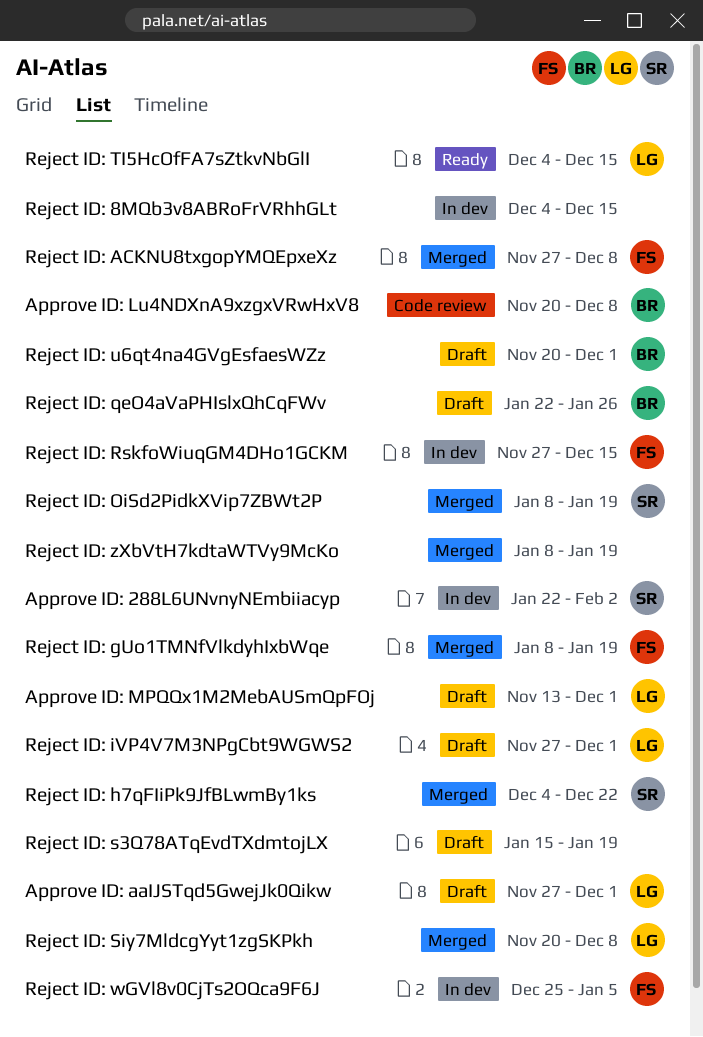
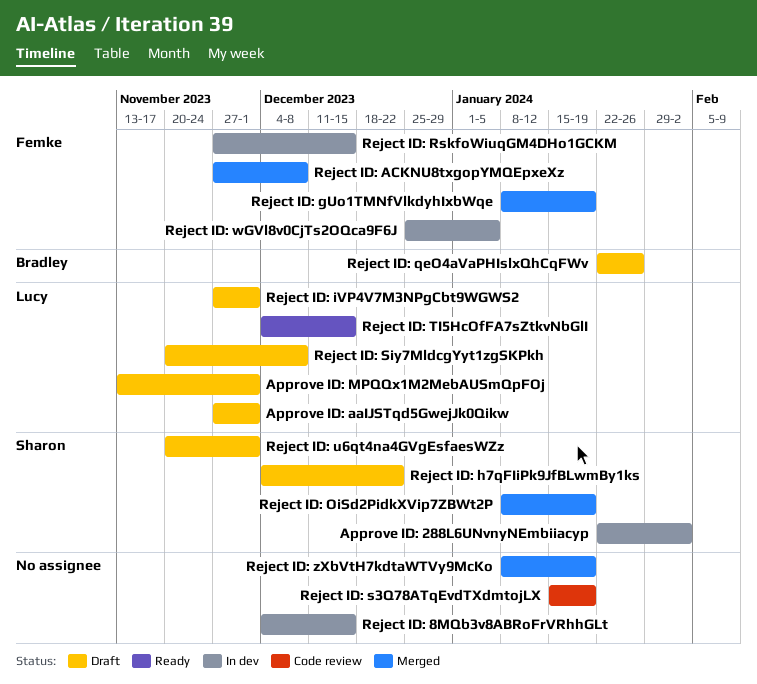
Approve ID: Lu4NDXnA9xzgxVRwHxV8: present -> none
Reject ID: h7qFIiPk9JfBLwmBy1ks, status: Merged -> Draft
Reject ID: s3Q78ATqEvdTXdmtojLX, status: Draft -> Code review
Reject ID: Siy7MldcgYyt1zgSKPkh, status: Merged -> Draft
Reject ID: u6qt4na4GVgEsfaesWZz, owner: Bradley -> Sharon

